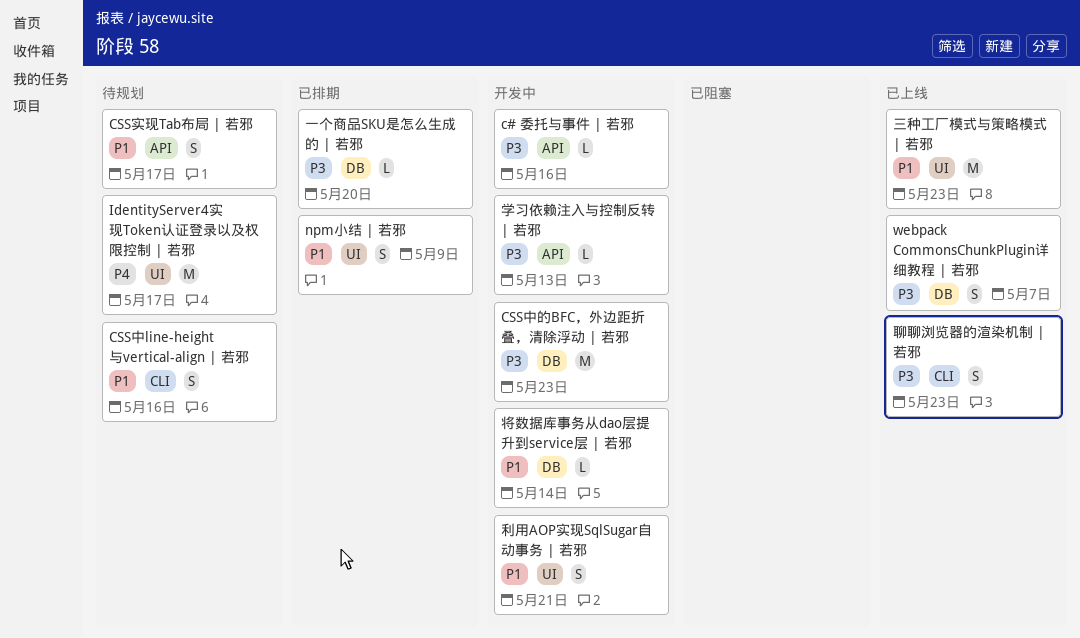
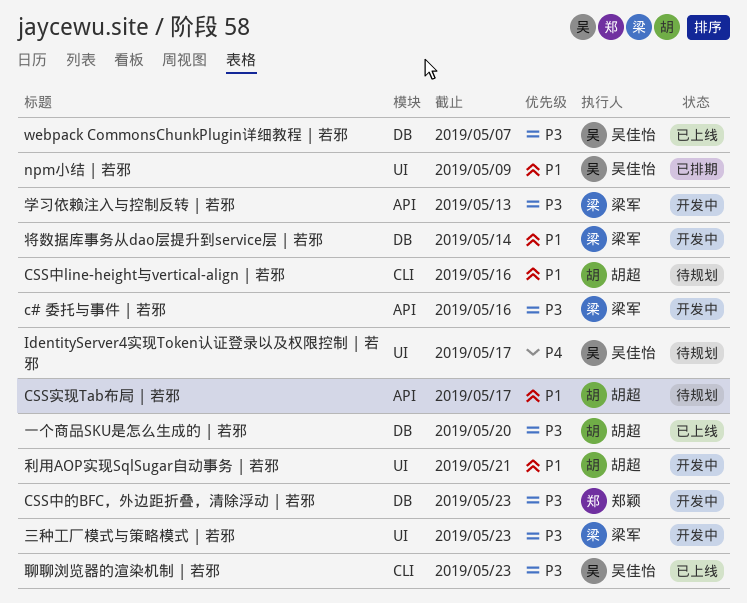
一个商品SKU是怎么生成的 | 若邪, status: 已排期 -> 已上线
三种工厂模式与策略模式 | 若邪, status: 已上线 -> 开发中
三种工厂模式与策略模式 | 若邪, priority: P1 -> P3

